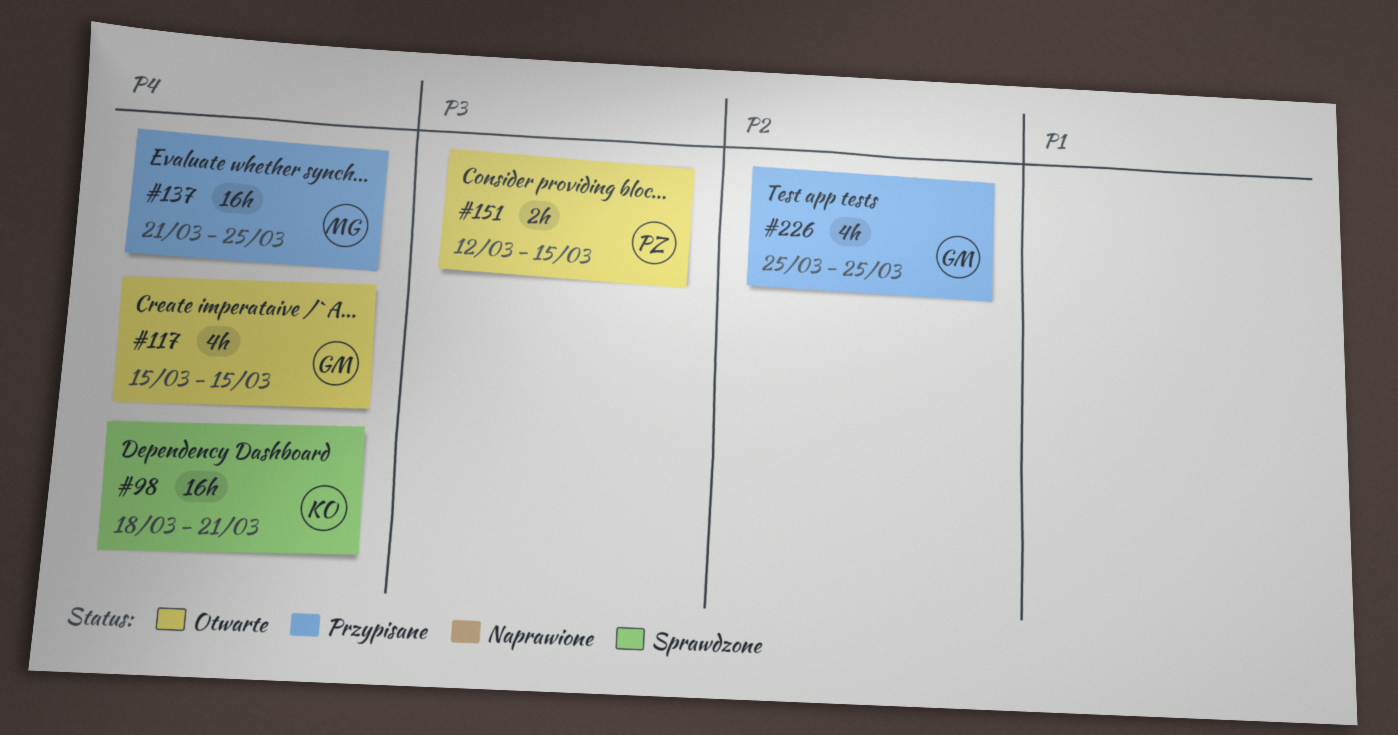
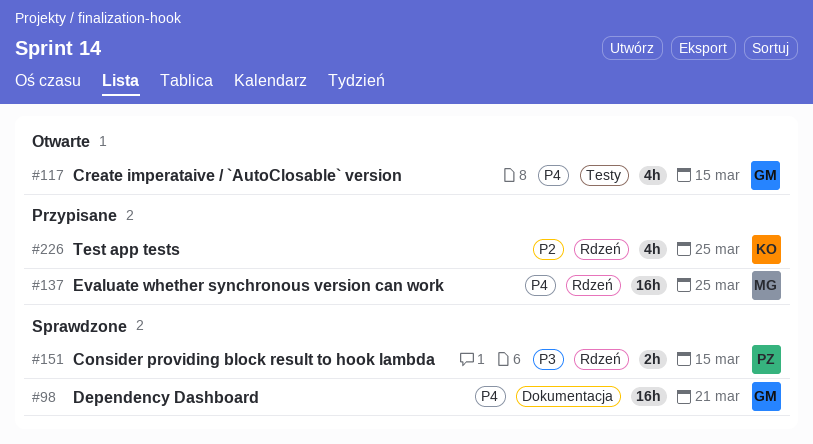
#98, owner: KO -> GM
#151, status: Otwarte -> Sprawdzone
#226, owner: GM -> KO

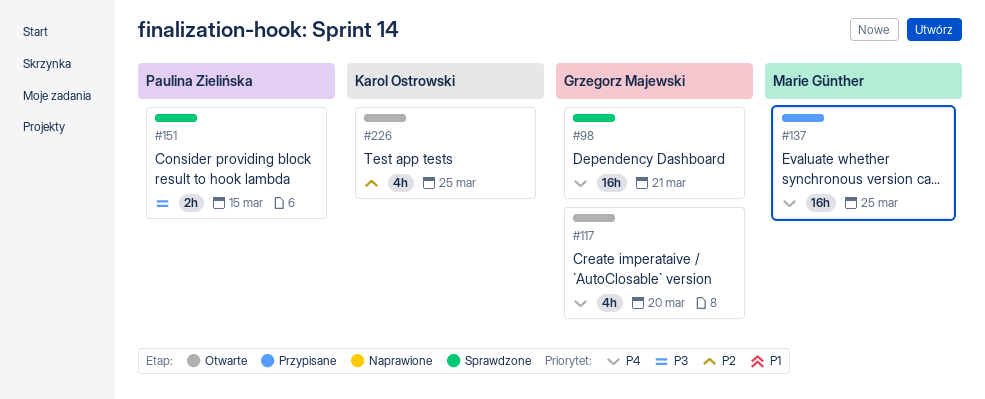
#117, due: Mar 15 -> Mar 20
#226, status: Przypisane -> Otwarte

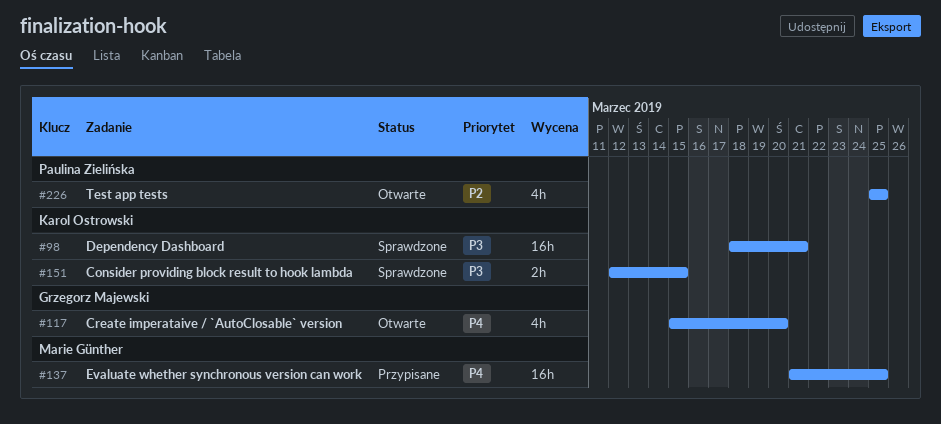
#98, owner: Grzegorz Majewski -> Karol Ostrowski
#98, priority: P4 -> P3
#151, owner: Paulina Zielińska -> Karol Ostrowski
#226, owner: Karol Ostrowski -> Paulina Zielińska

